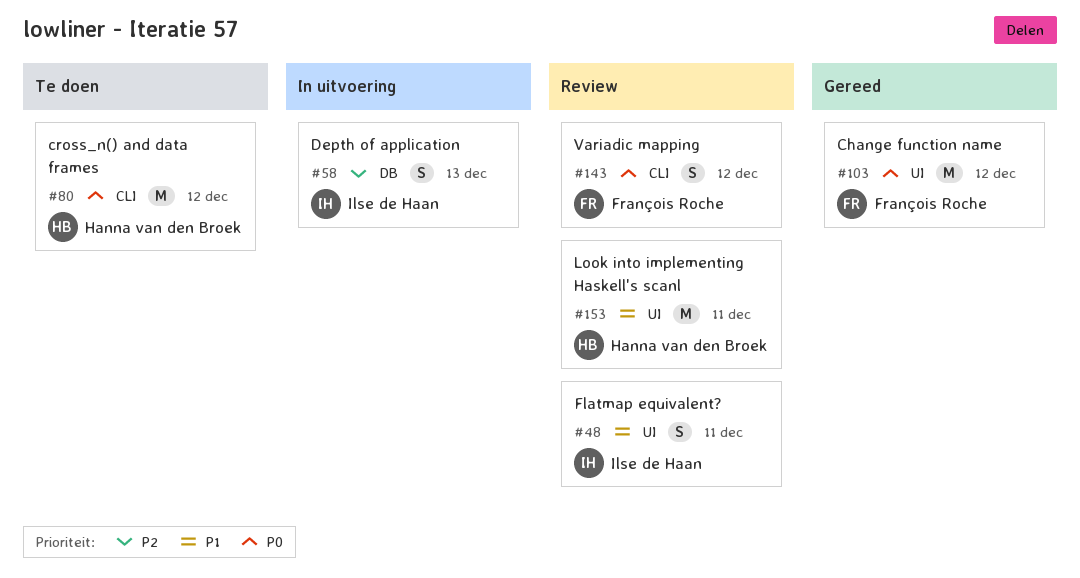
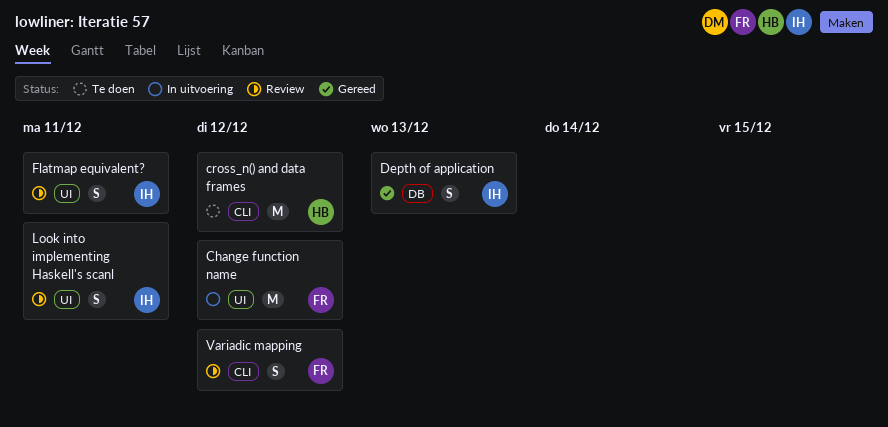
Change function name, status: Gereed -> In uitvoering
Depth of application, status: In uitvoering -> Gereed
Look into implementing Haskell's scanl, owner: Hanna van den Broek -> Ilse de Haan
Look into implementing Haskell's scanl, estimate: M -> S

